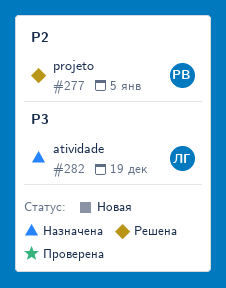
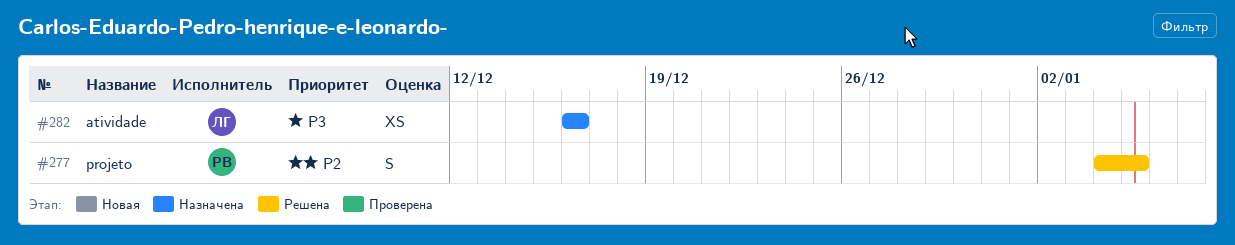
#282, due: Dec 19 -> Dec 16

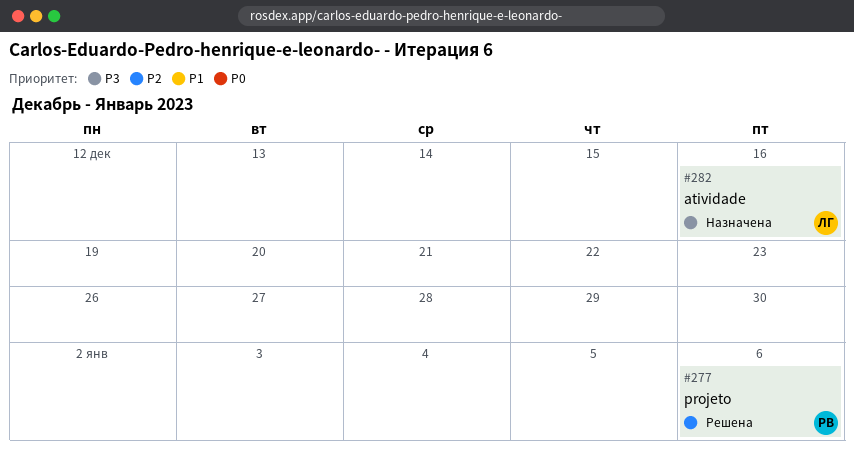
#277, due: Jan 5 -> Jan 6

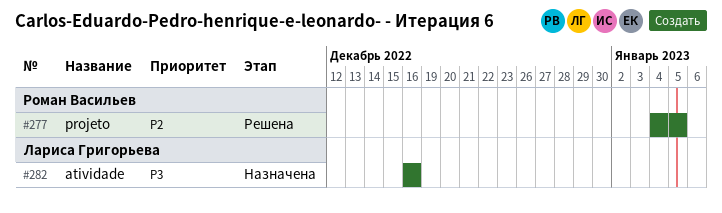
#277, due: Jan 6 -> Jan 5

